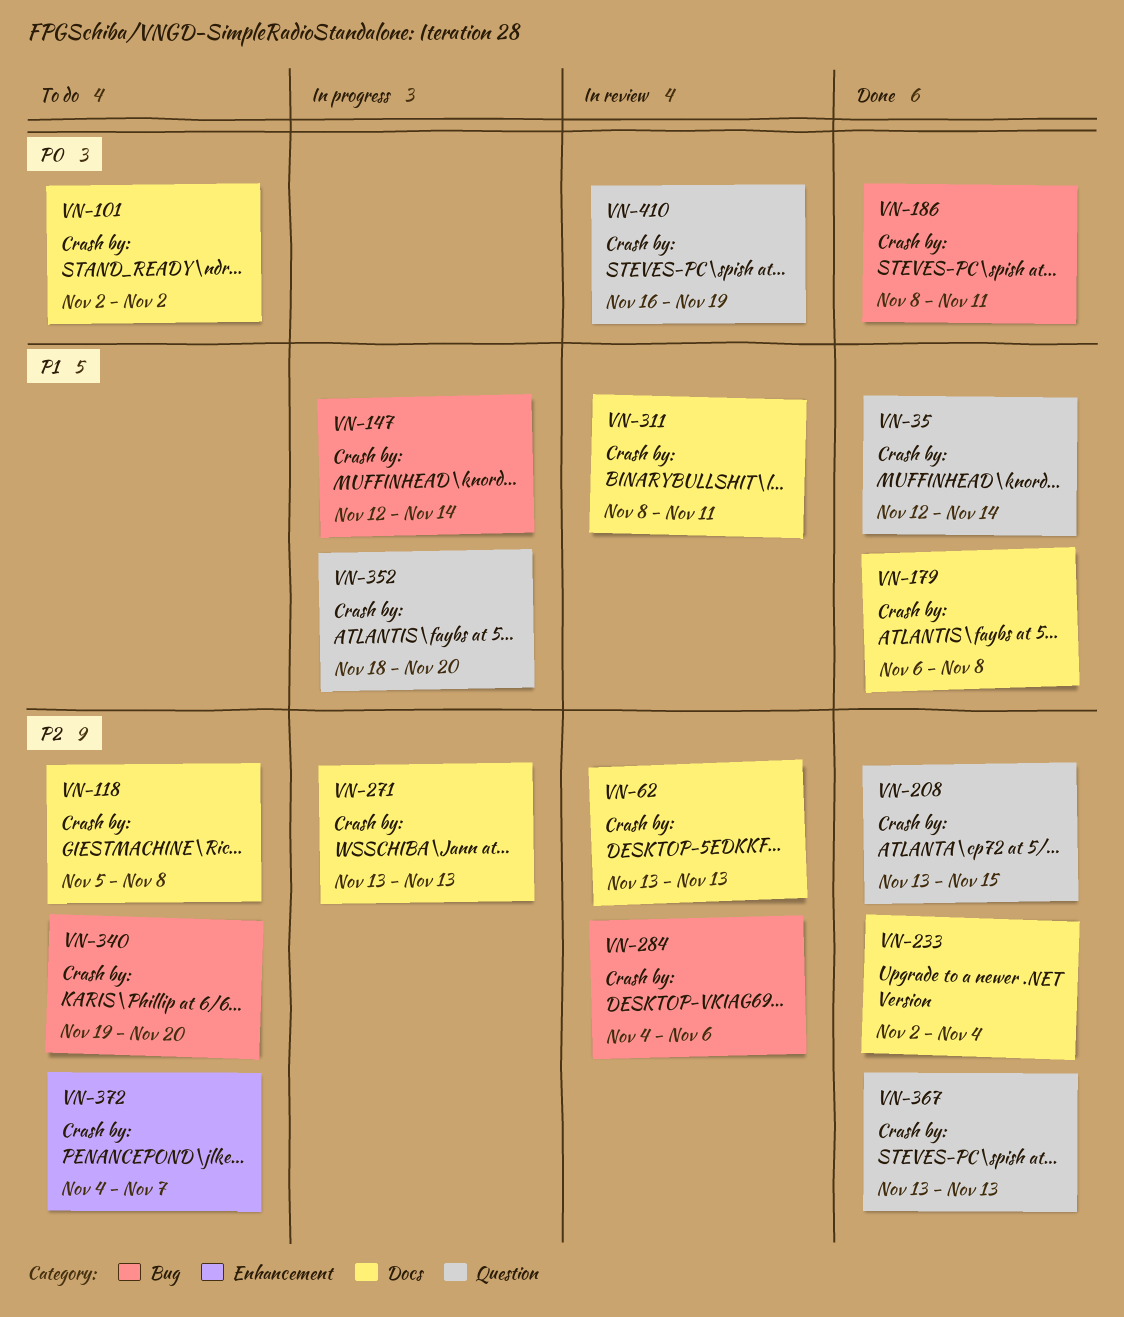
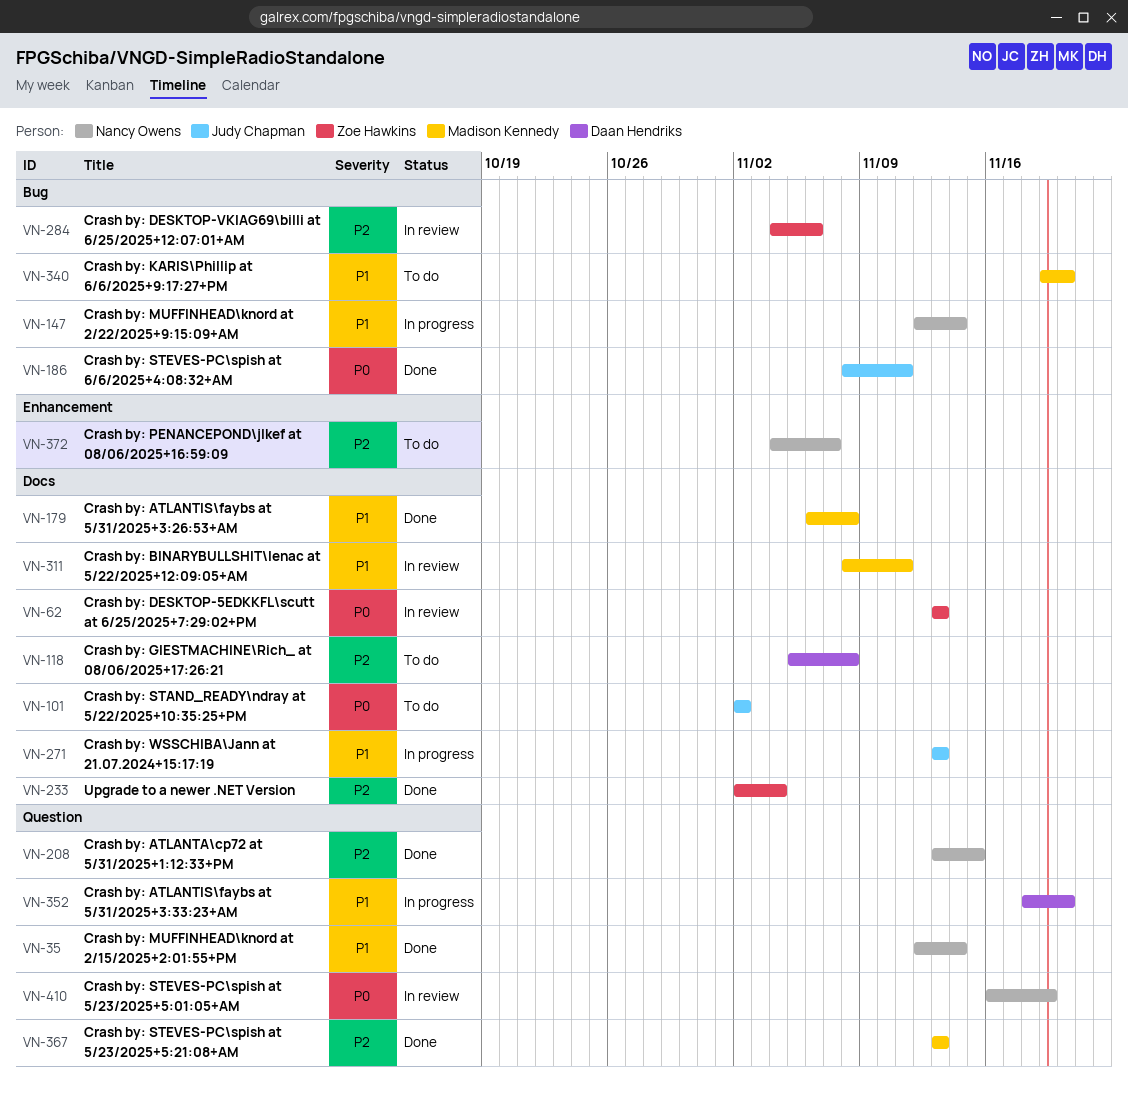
VN-62, priority: P2 -> P0
VN-271, priority: P2 -> P1
VN-340, priority: P2 -> P1

